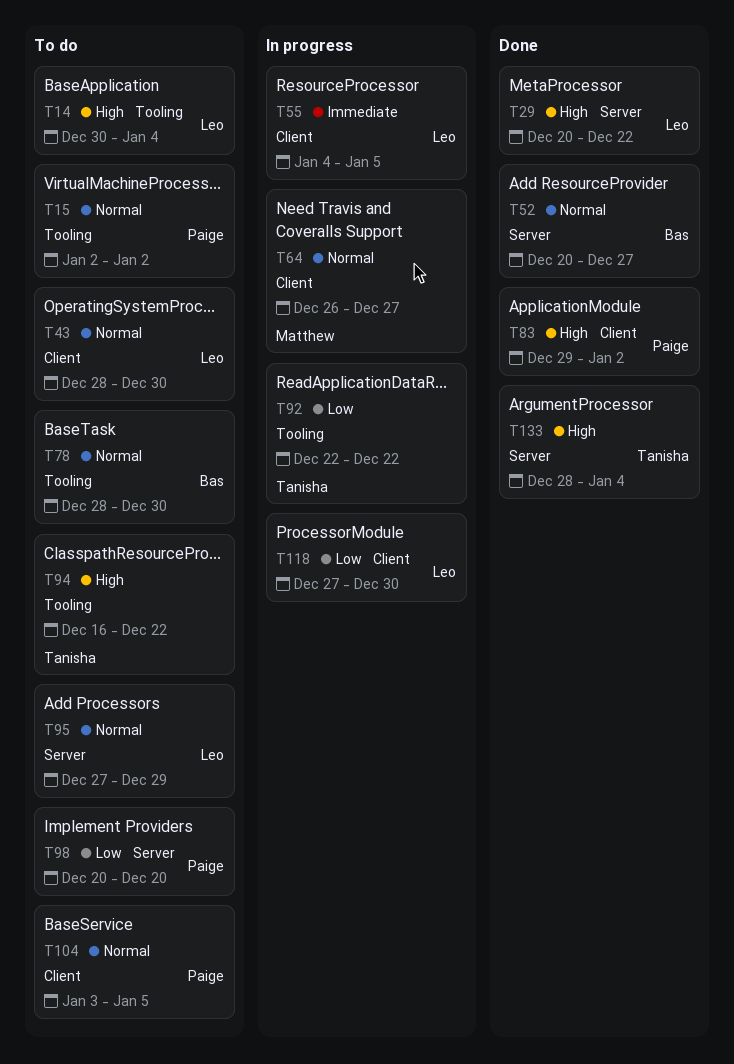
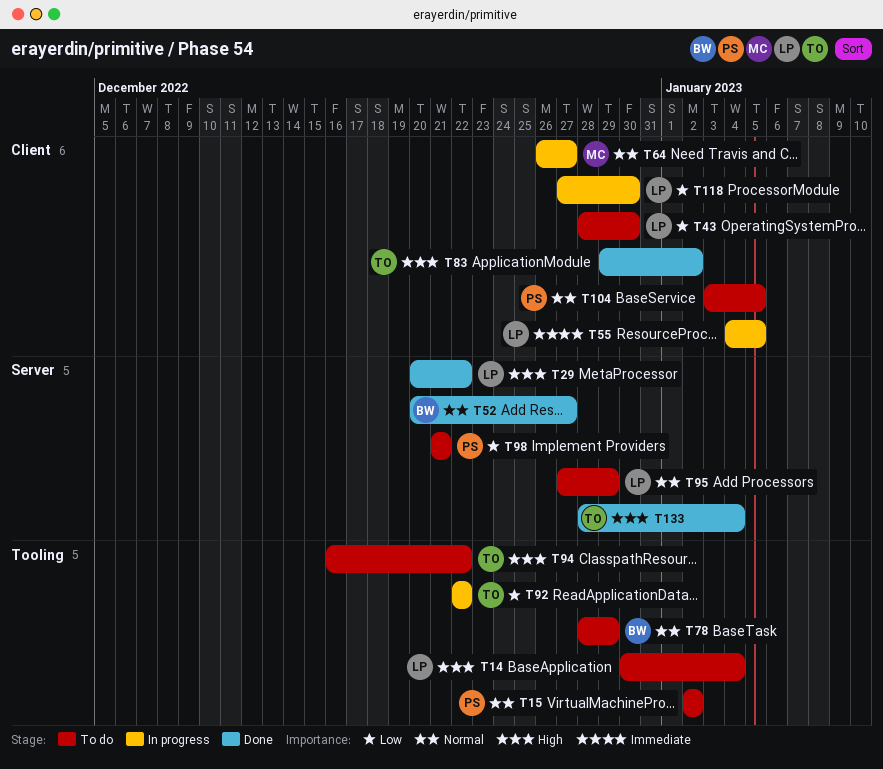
T43, priority: Normal -> Low
T78, due: Dec 30 -> Dec 29
T83, owner: Paige -> Tanisha
T98, start: Dec 20 -> Dec 21
T98, due: Dec 20 -> Dec 21

